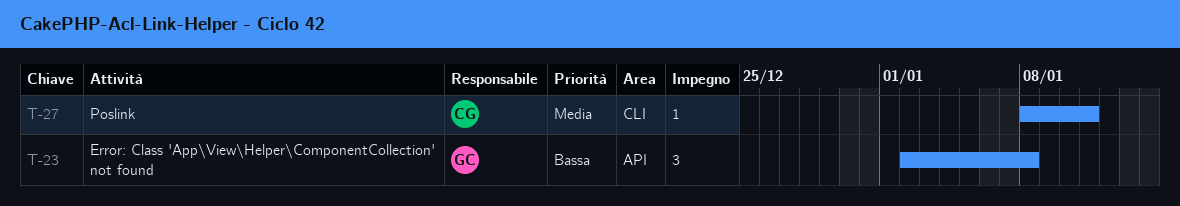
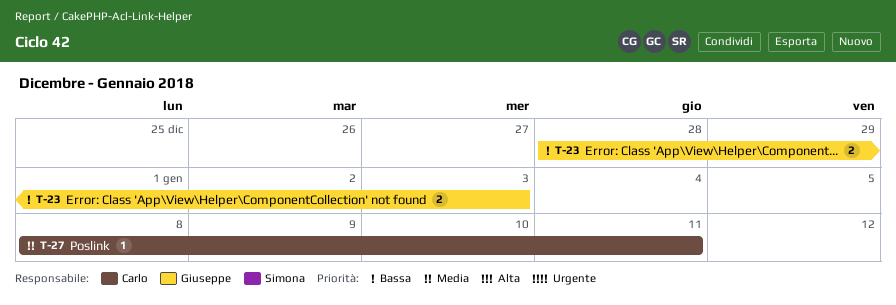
T-23, estimate: 3 -> 2
T-23, start: Jan 2 -> Dec 28
T-23, due: Jan 8 -> Jan 3

